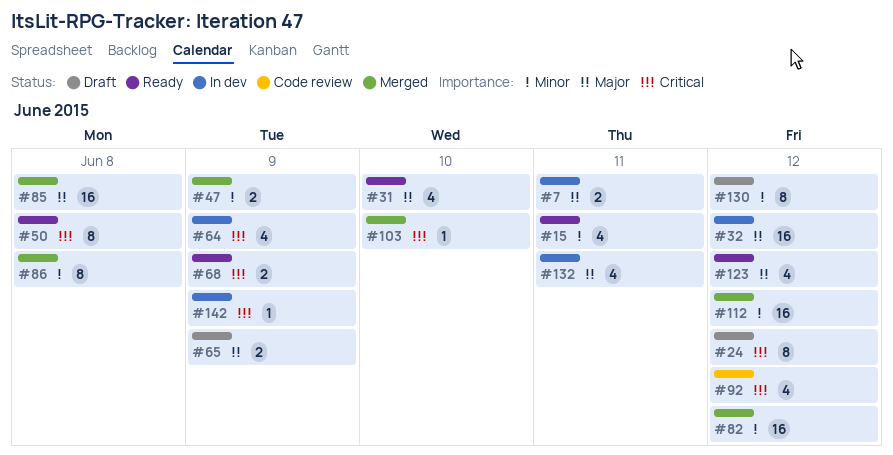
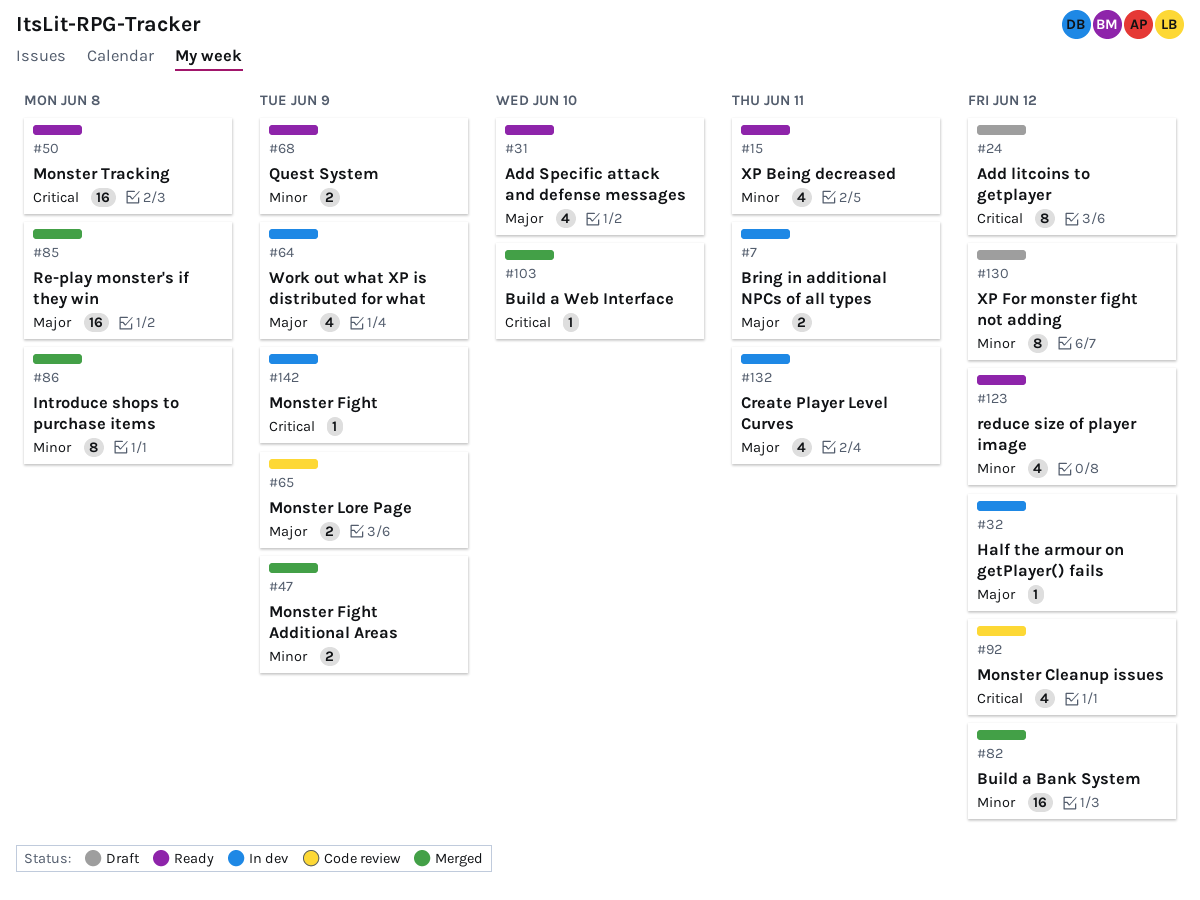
#32, estimate: 16 -> 1
#50, estimate: 8 -> 16
#64, priority: Critical -> Major
#65, status: Draft -> Code review
#68, priority: Critical -> Minor
#112: present -> none
#123, priority: Major -> Minor

